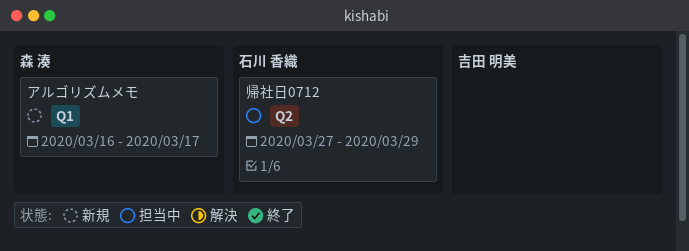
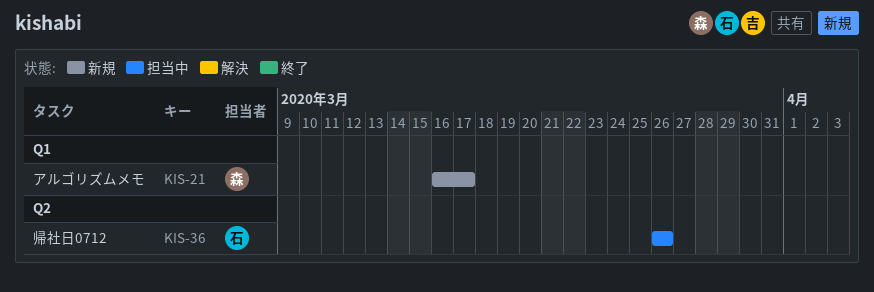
帰社日0712, start: Mar 27 -> Mar 26
帰社日0712, due: Mar 29 -> Mar 26

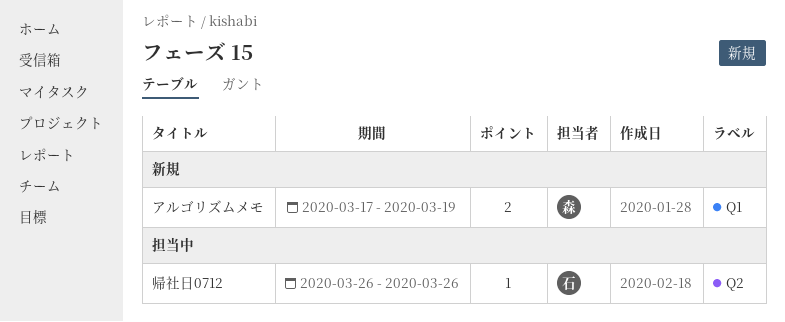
アルゴリズムメモ, start: Mar 16 -> Mar 17
アルゴリズムメモ, due: Mar 17 -> Mar 19

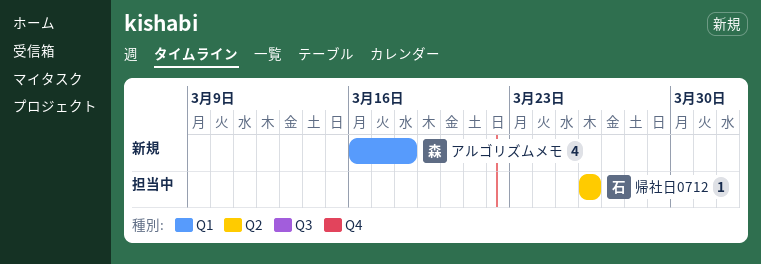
アルゴリズムメモ, estimate: 2 -> 4
アルゴリズムメモ, start: Mar 17 -> Mar 16
アルゴリズムメモ, due: Mar 19 -> Mar 18

